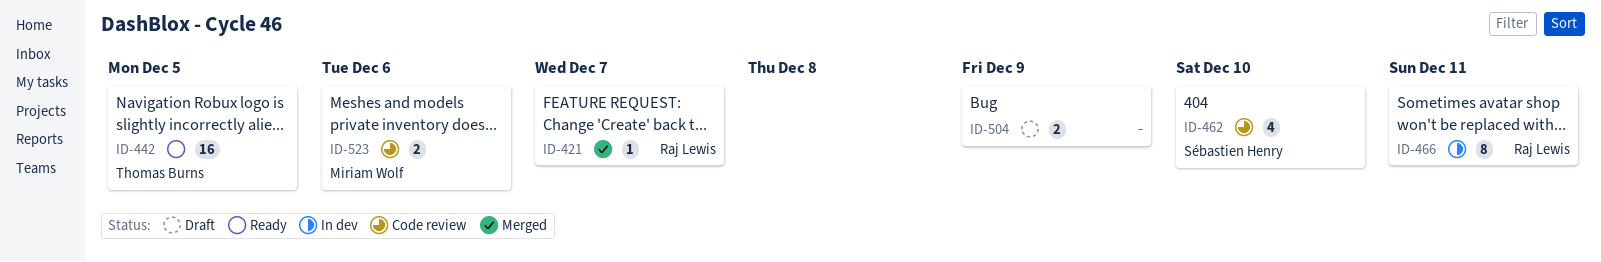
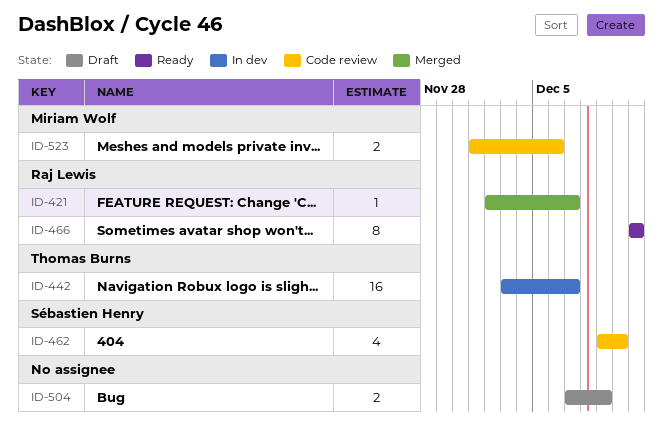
ID-442, status: Ready -> In dev
ID-442, due: Dec 5 -> Dec 7
ID-466, status: In dev -> Ready

